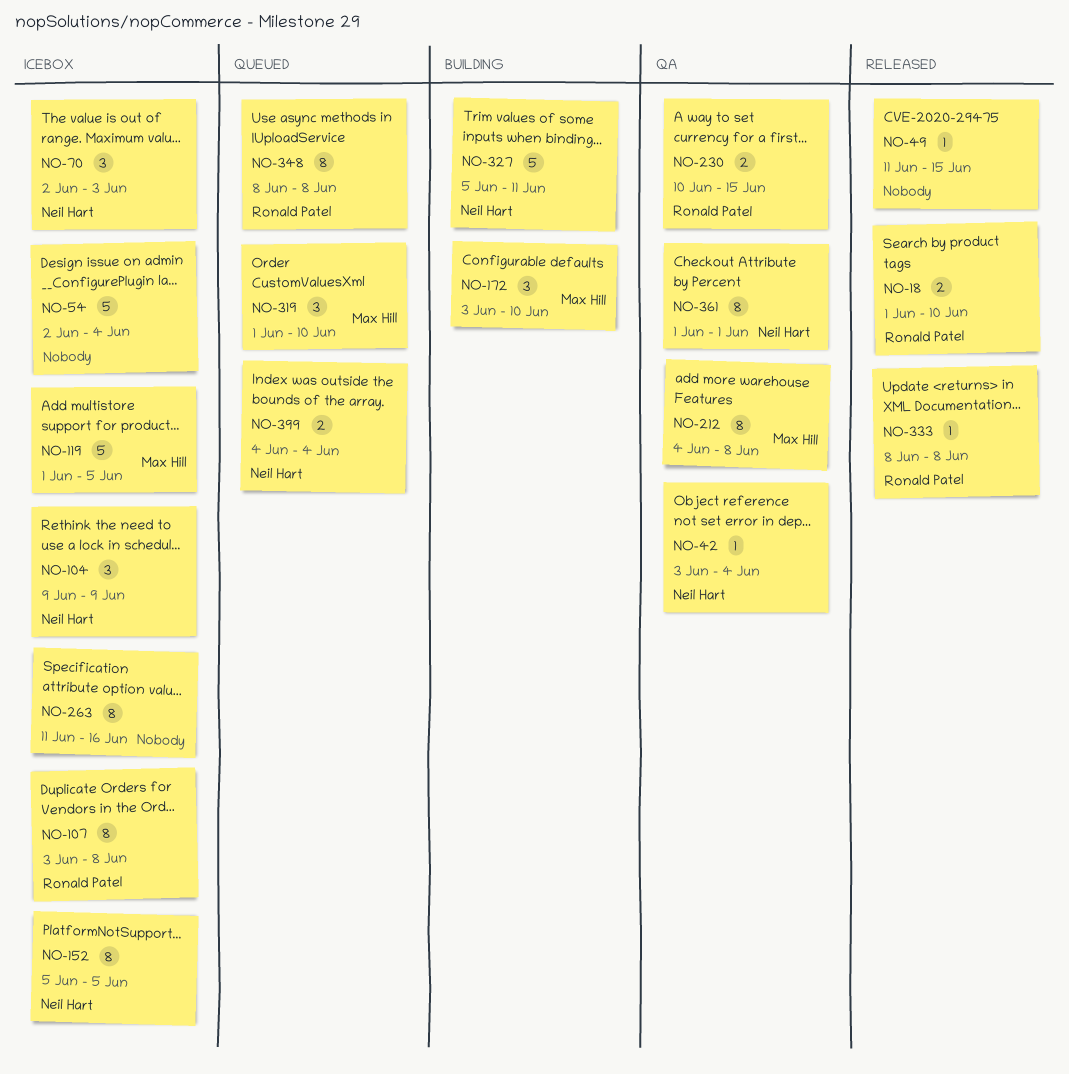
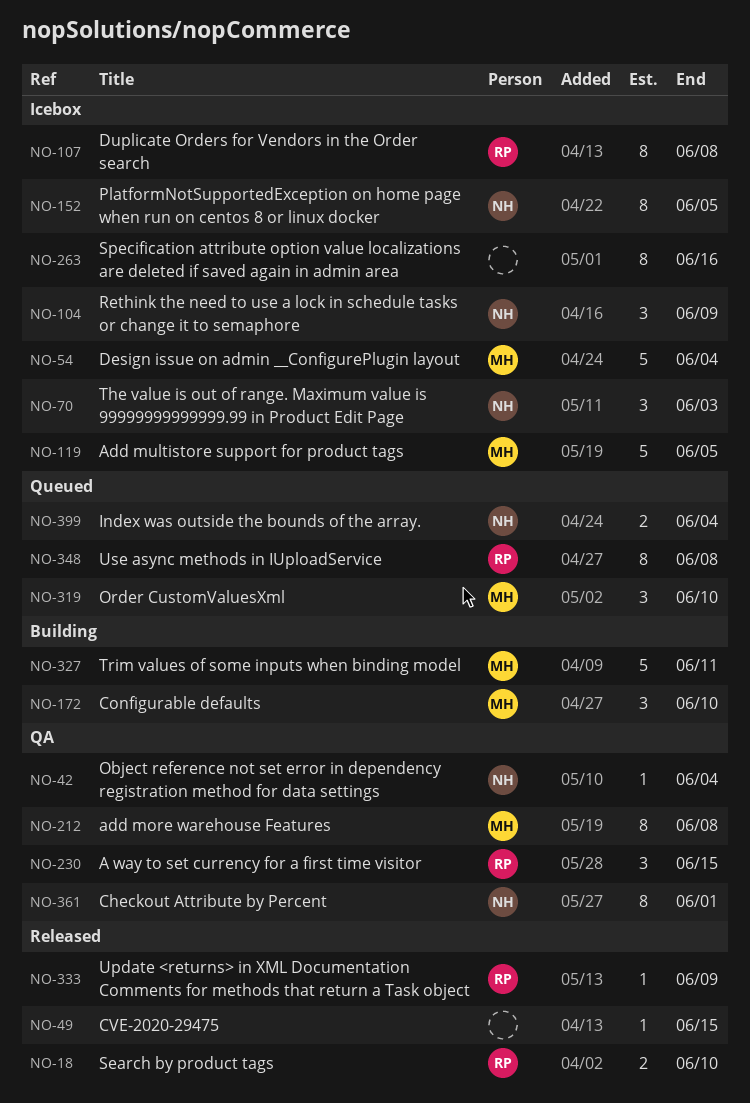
NO-54, owner: none -> Max Hill
NO-230, estimate: 2 -> 3
NO-327, owner: Neil Hart -> Max Hill
NO-333, due: Jun 8 -> Jun 9

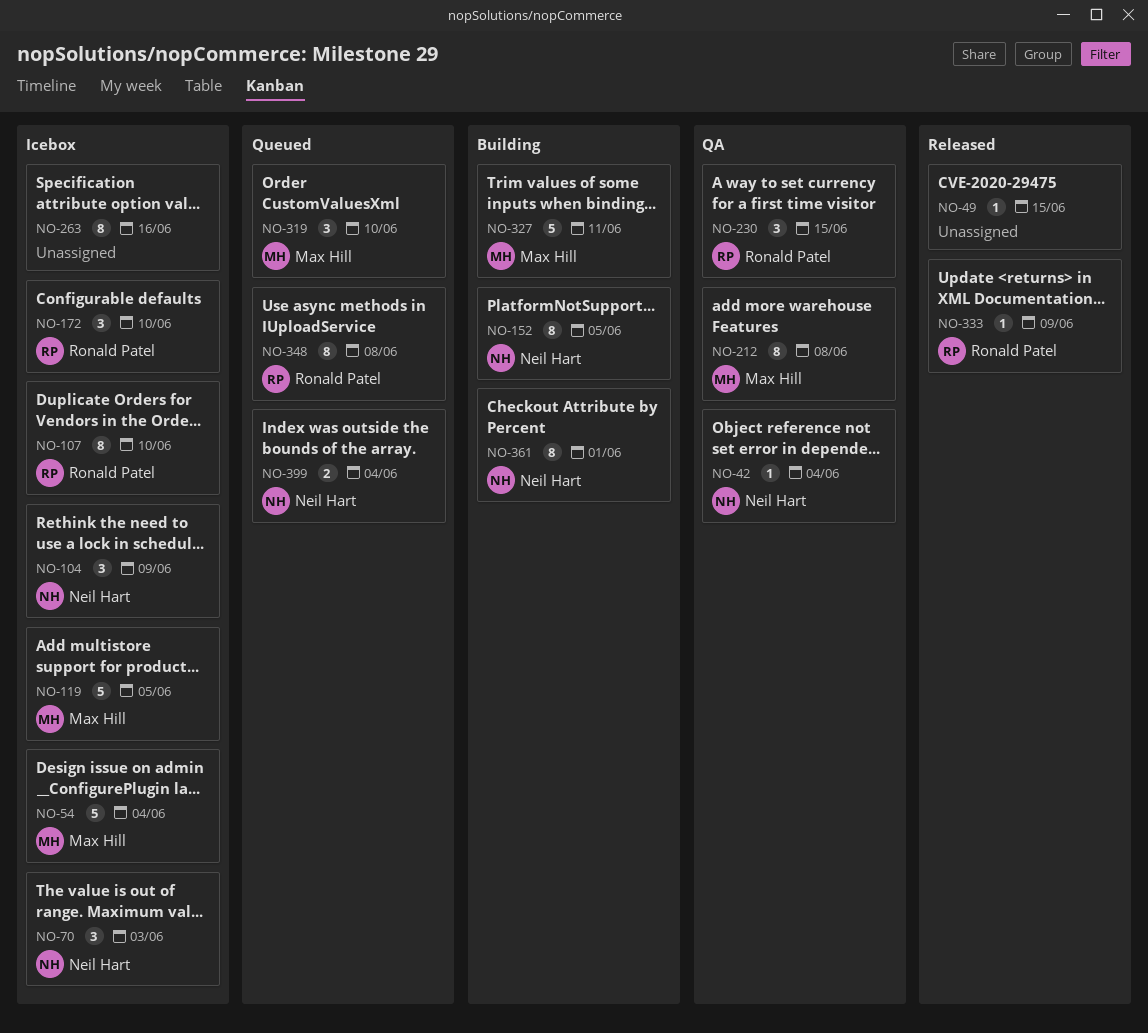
NO-18: present -> none
NO-107, due: Jun 8 -> Jun 10
NO-152, status: Icebox -> Building
NO-172, status: Building -> Icebox
NO-172, owner: Max Hill -> Ronald Patel
NO-361, status: QA -> Building

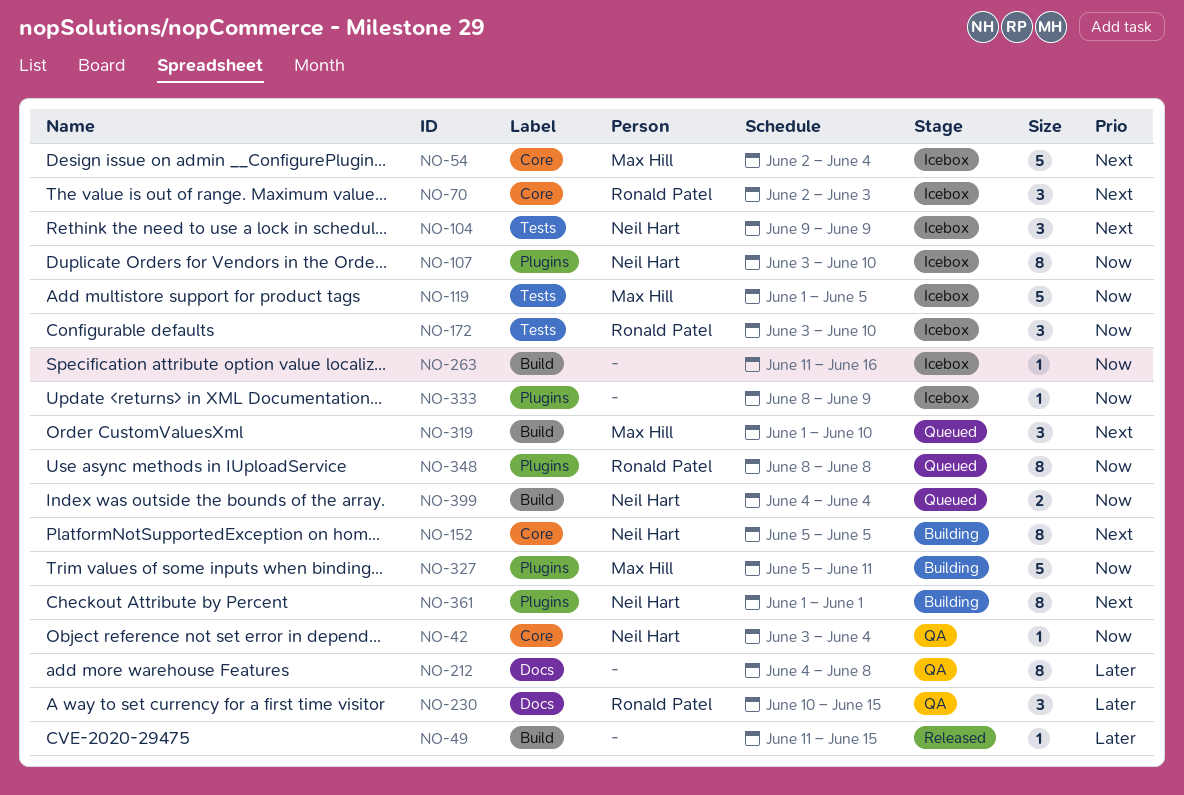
NO-70, owner: Neil Hart -> Ronald Patel
NO-107, owner: Ronald Patel -> Neil Hart
NO-212, owner: Max Hill -> none
NO-263, estimate: 8 -> 1
NO-333, status: Released -> Icebox
NO-333, owner: Ronald Patel -> none

